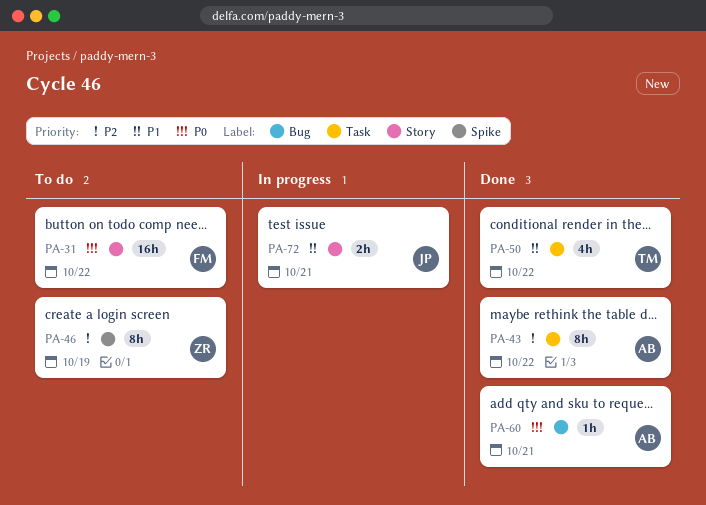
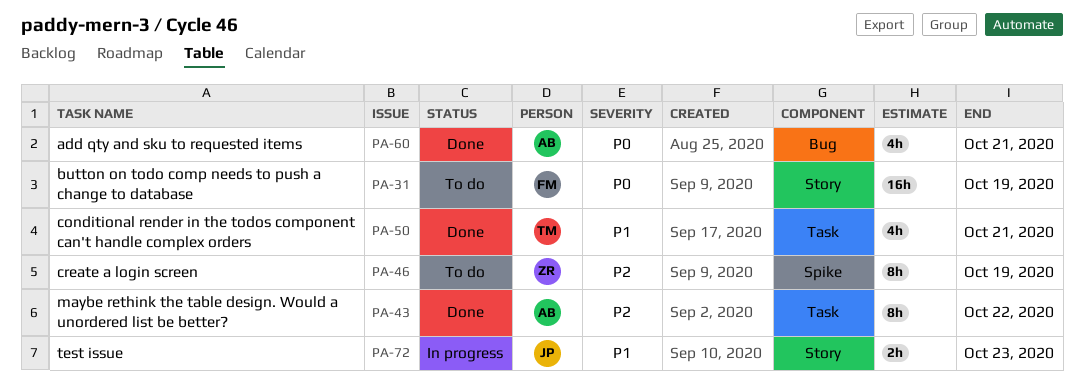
PA-31, due: Oct 22 -> Oct 19
PA-50, due: Oct 22 -> Oct 21
PA-60, estimate: 1h -> 4h
PA-72, due: Oct 21 -> Oct 23

